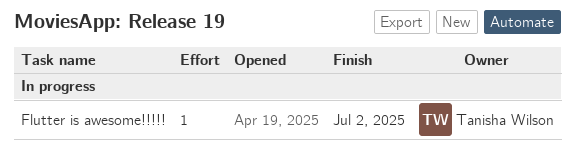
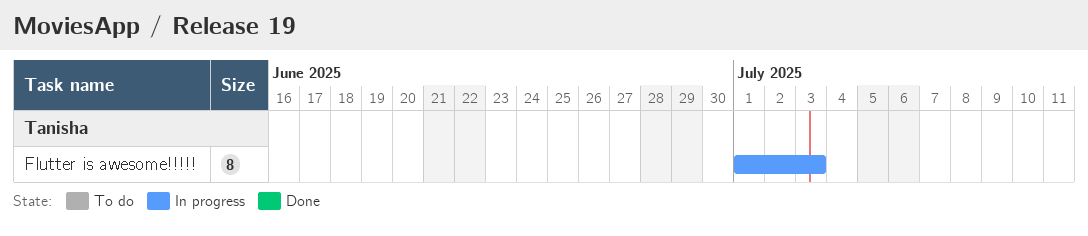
Flutter is awesome!!!!!, estimate: 1 -> 8
Flutter is awesome!!!!!, due: Jul 2 -> Jul 3

